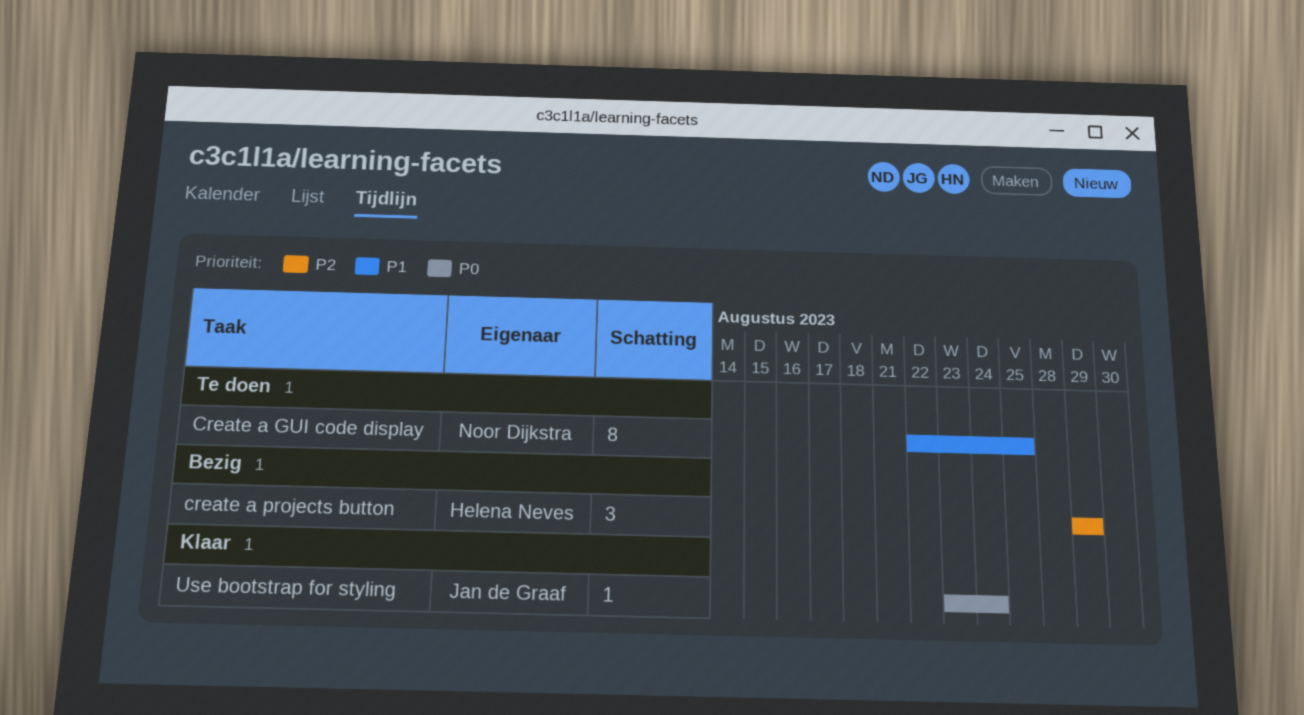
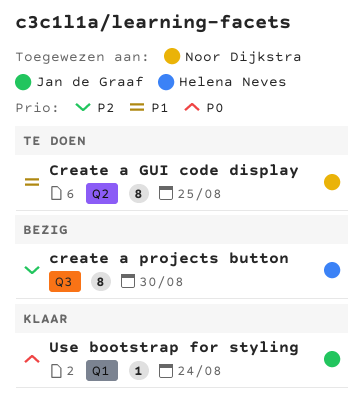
create a projects button, estimate: 3 -> 8
create a projects button, due: Aug 29 -> Aug 30

